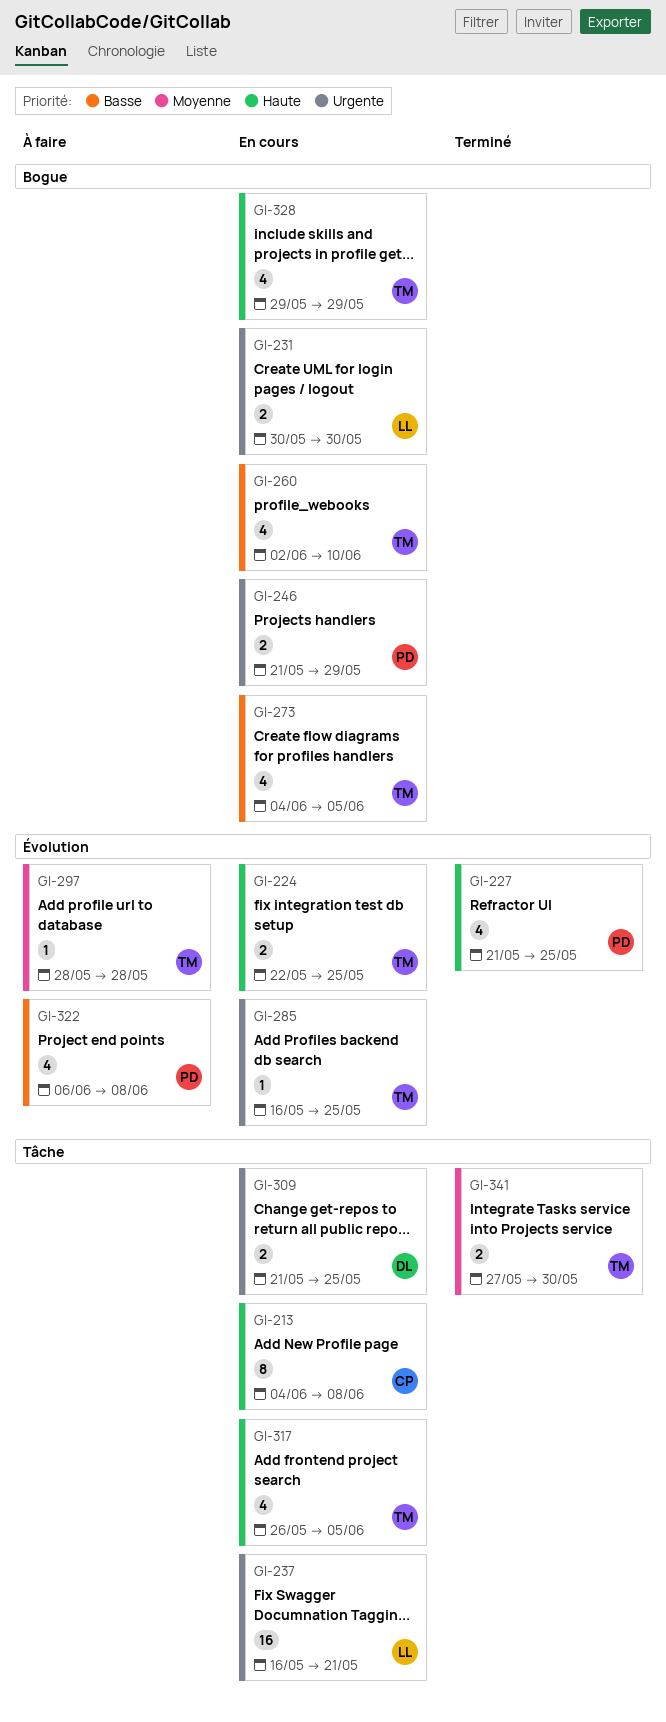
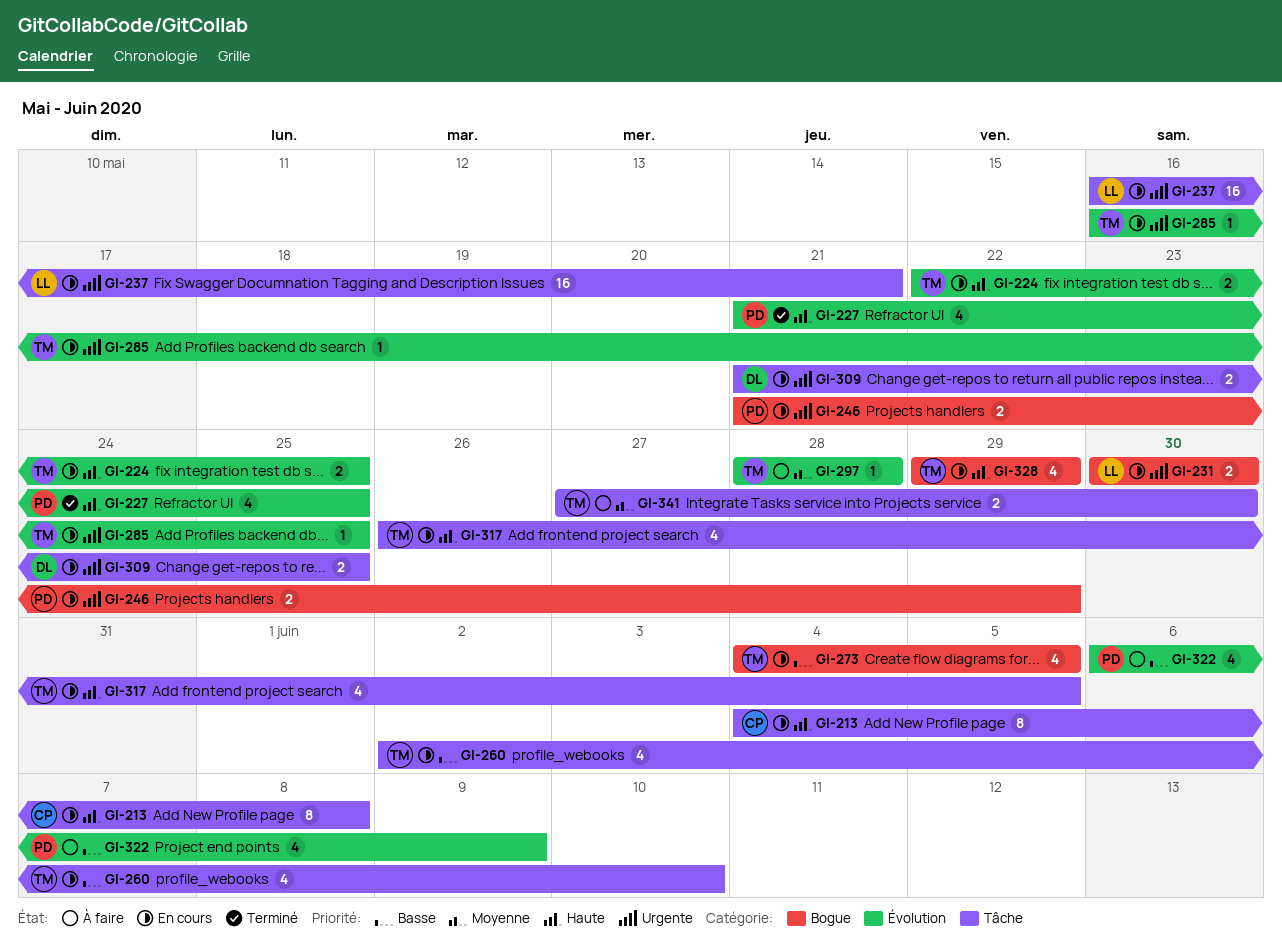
GI-260, label: Bogue -> Tâche
GI-322, due: Jun 8 -> Jun 9
GI-341, status: Terminé -> À faire

